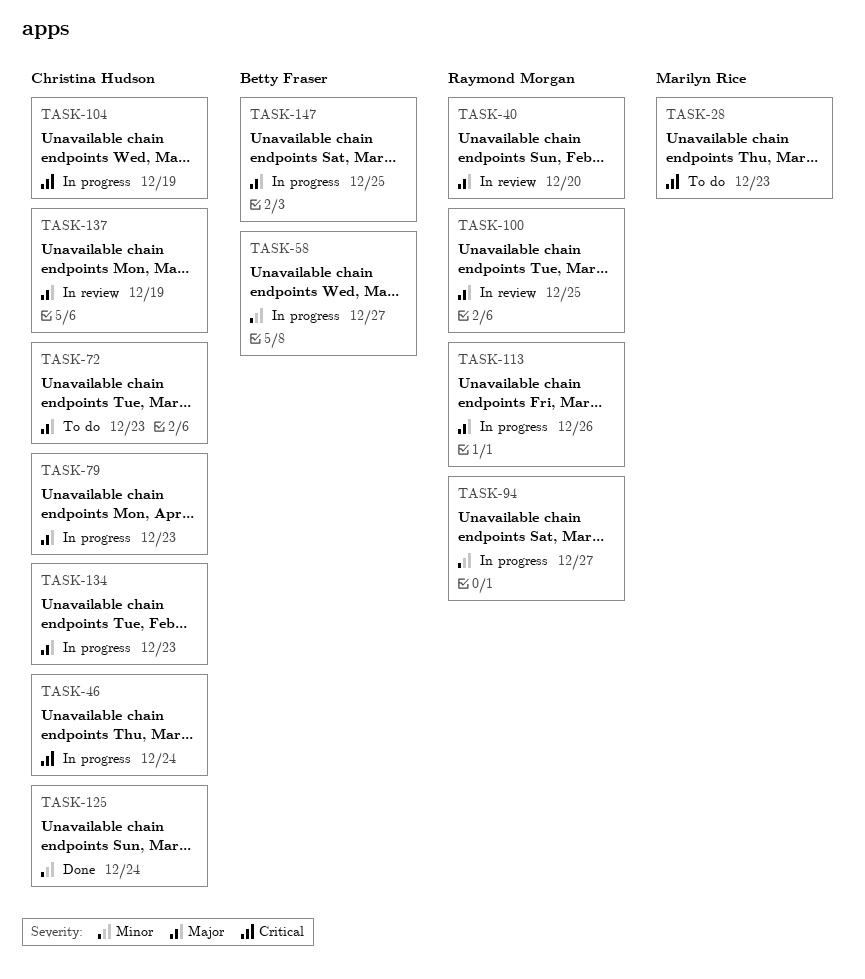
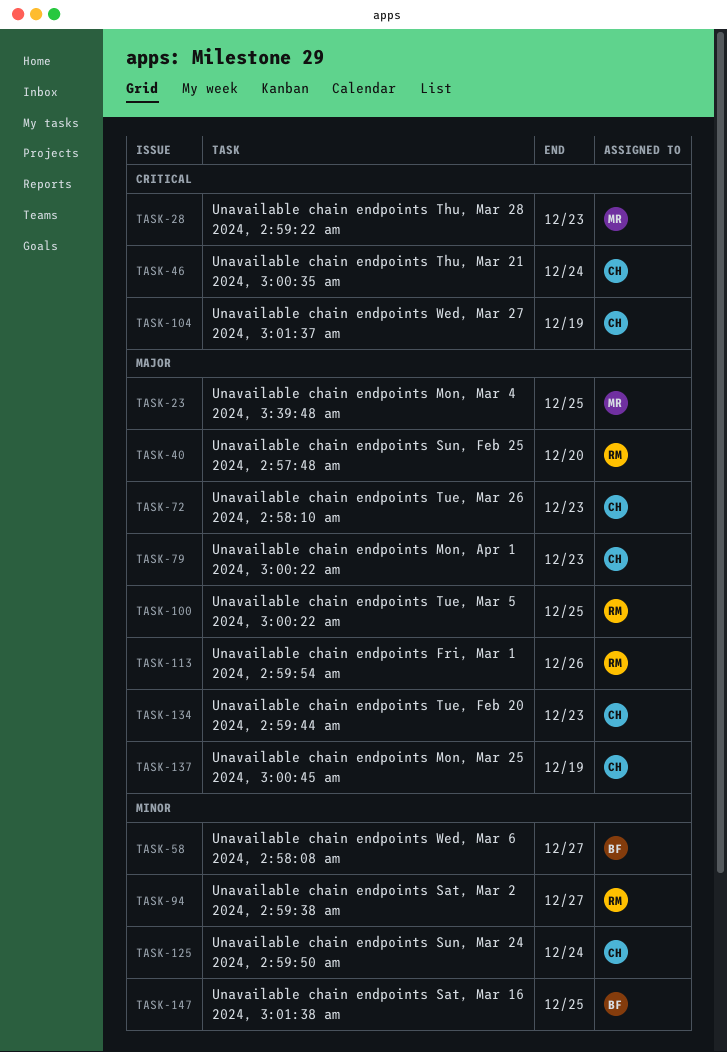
TASK-23: none -> present
TASK-147, priority: Major -> Minor

